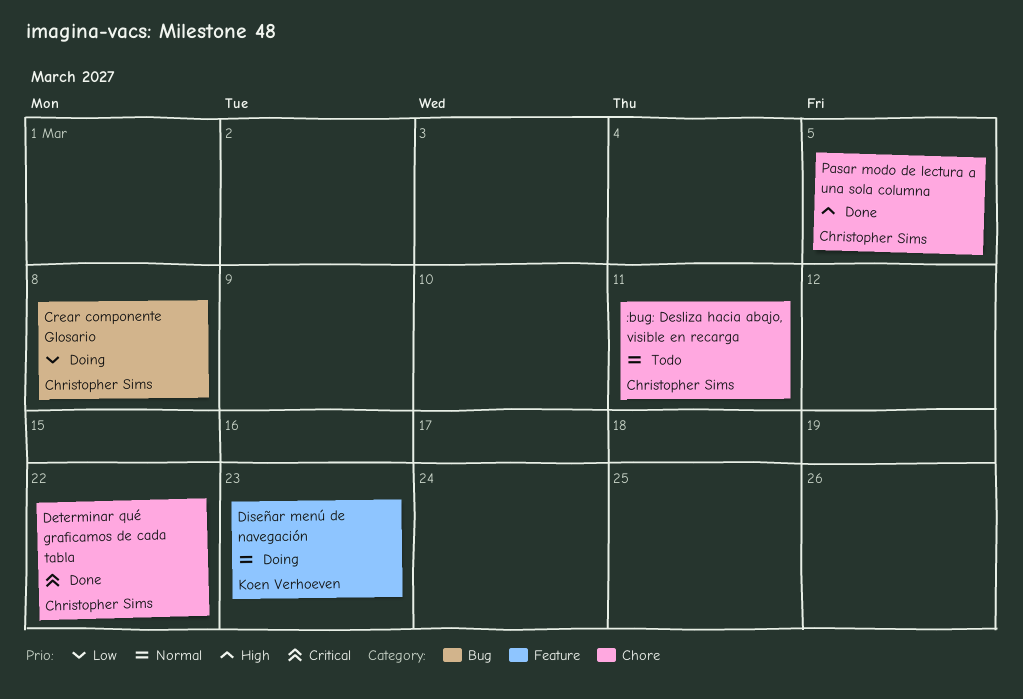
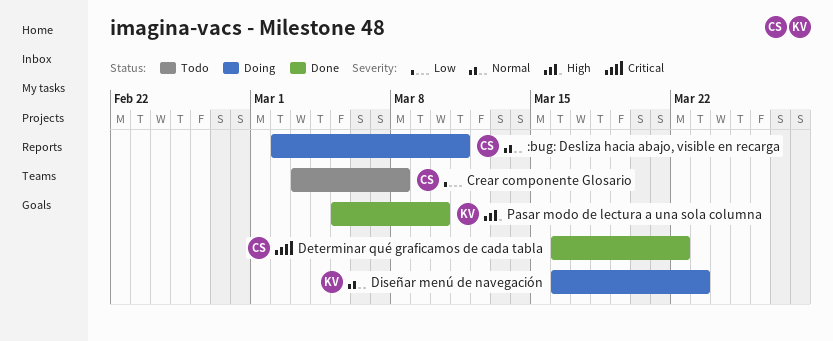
:bug: Desliza hacia abajo, visible en recarga, status: Todo -> Doing
Crear componente Glosario, status: Doing -> Todo
Pasar modo de lectura a una sola columna, owner: Christopher Sims -> Koen Verhoeven
Pasar modo de lectura a una sola columna, due: Mar 5 -> Mar 10

